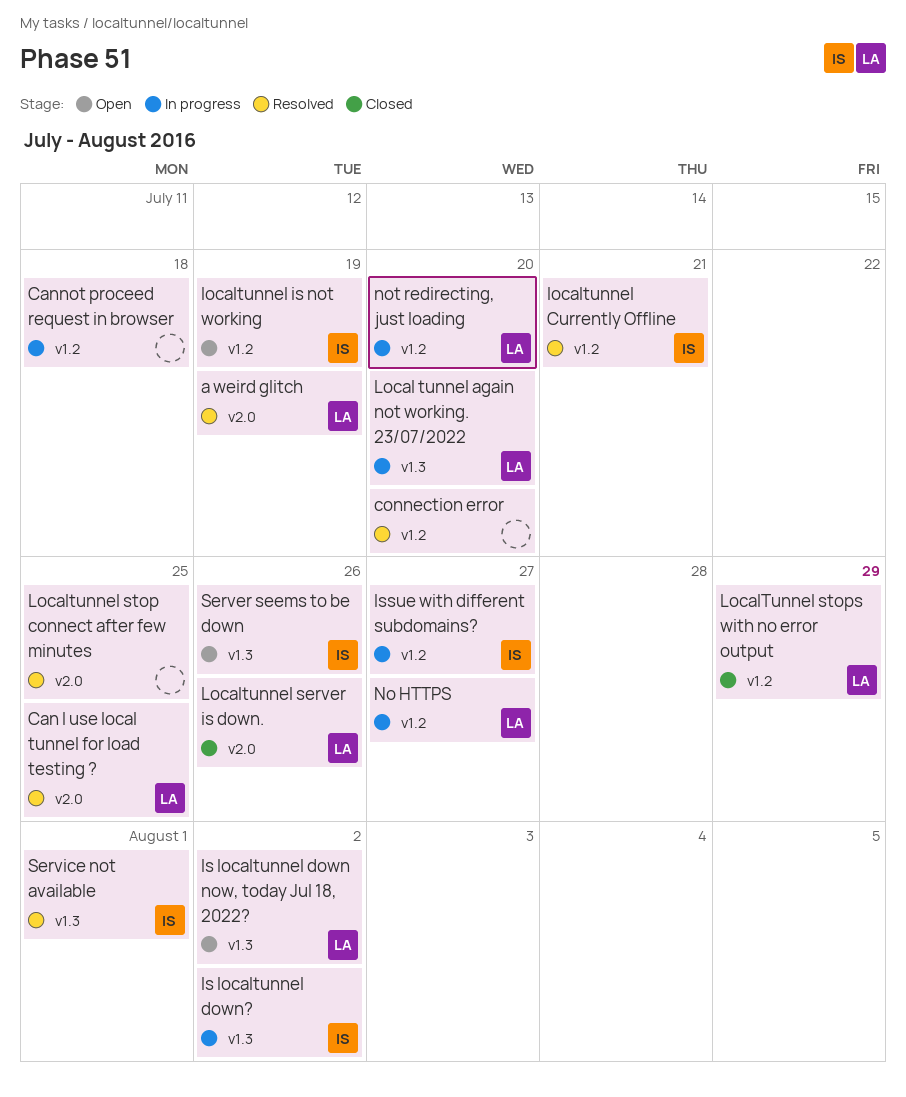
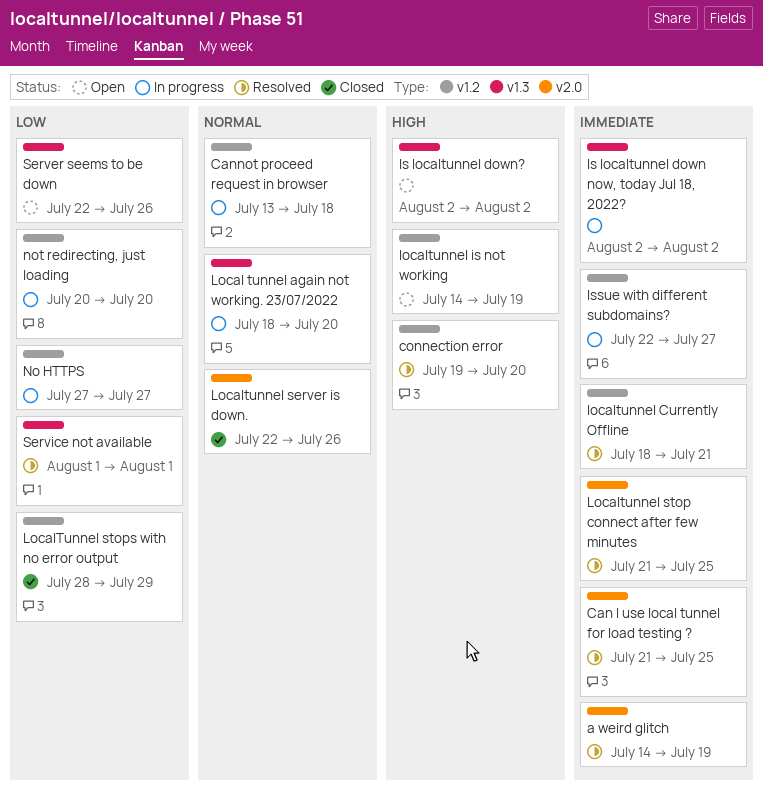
Is localtunnel down now, today Jul 18, 2022?, status: Open -> In progress
Is localtunnel down?, status: In progress -> Open

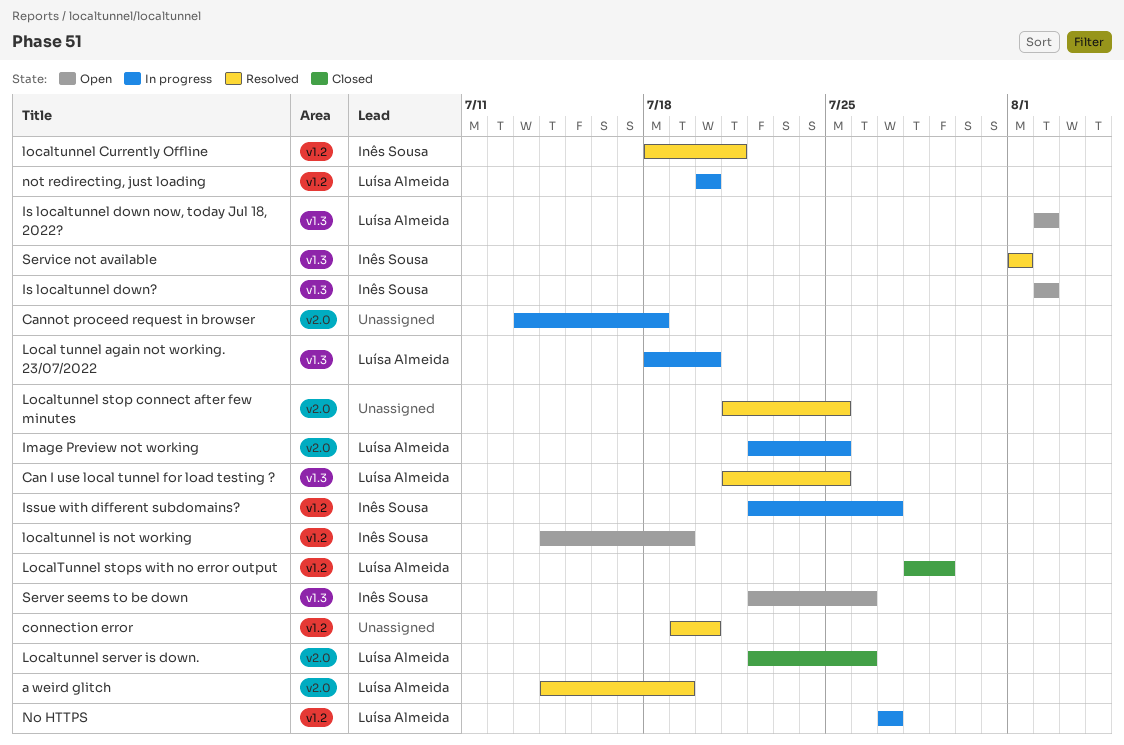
Can I use local tunnel for load testing ?, label: v2.0 -> v1.3
Cannot proceed request in browser, label: v1.2 -> v2.0
Image Preview not working: none -> present
Is localtunnel down now, today Jul 18, 2022?, status: In progress -> Open

